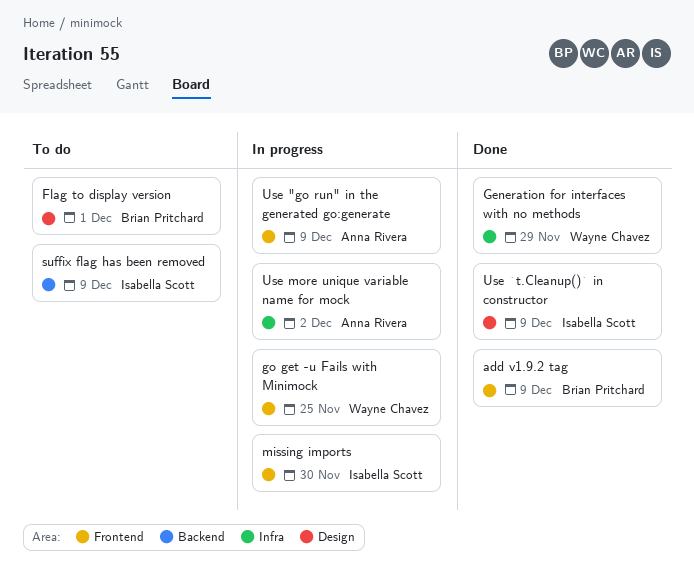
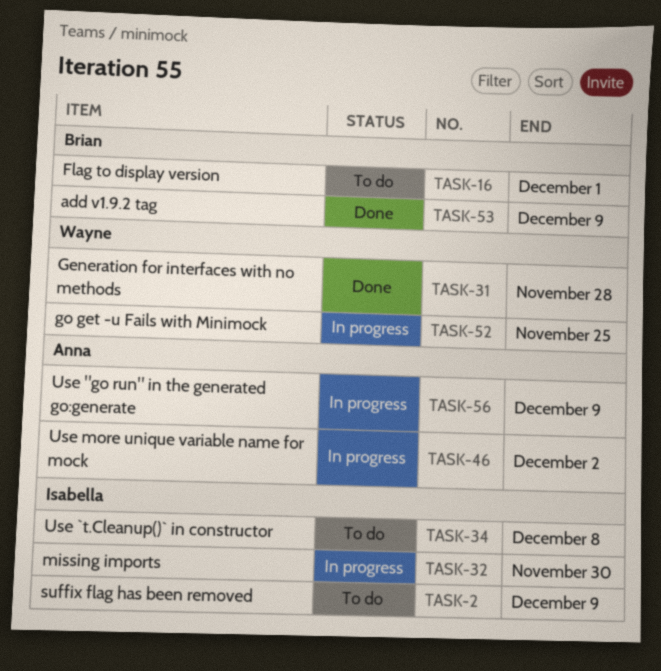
Generation for interfaces with no methods, due: Nov 29 -> Nov 28
Use `t.Cleanup()` in constructor, status: Done -> To do
Use `t.Cleanup()` in constructor, due: Dec 9 -> Dec 8

